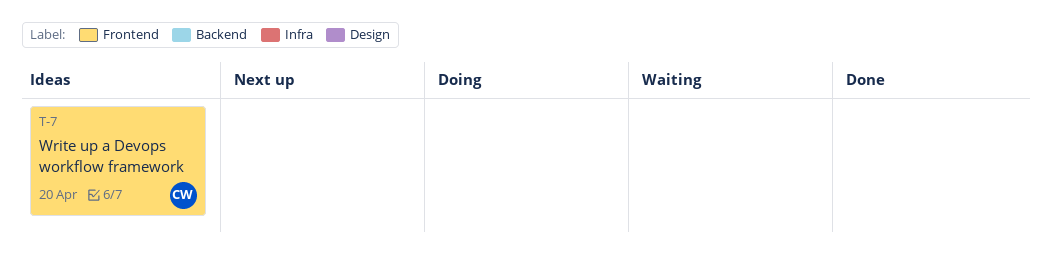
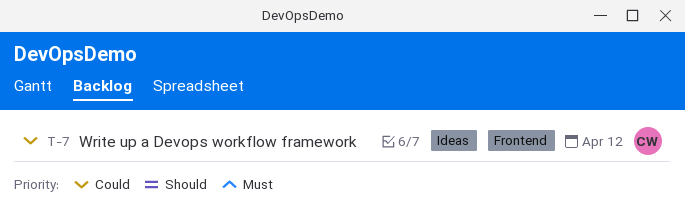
T-7, due: Apr 20 -> Apr 12

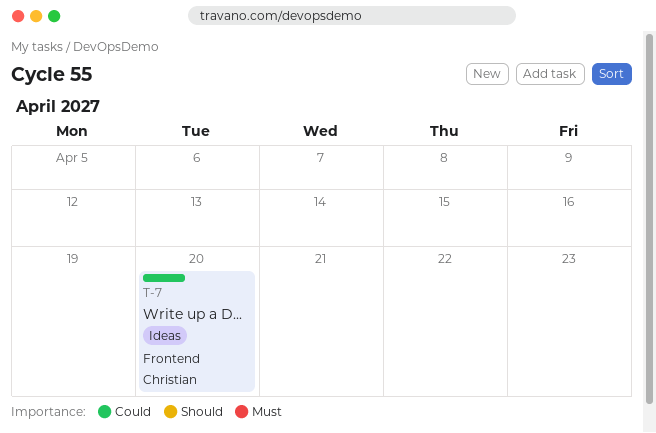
T-7, due: Apr 12 -> Apr 20

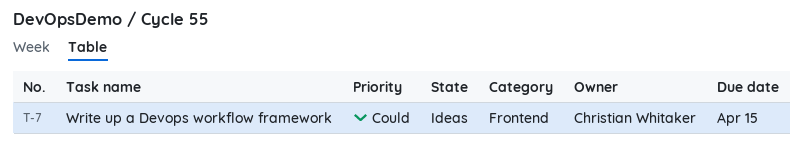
T-7, due: Apr 20 -> Apr 15

